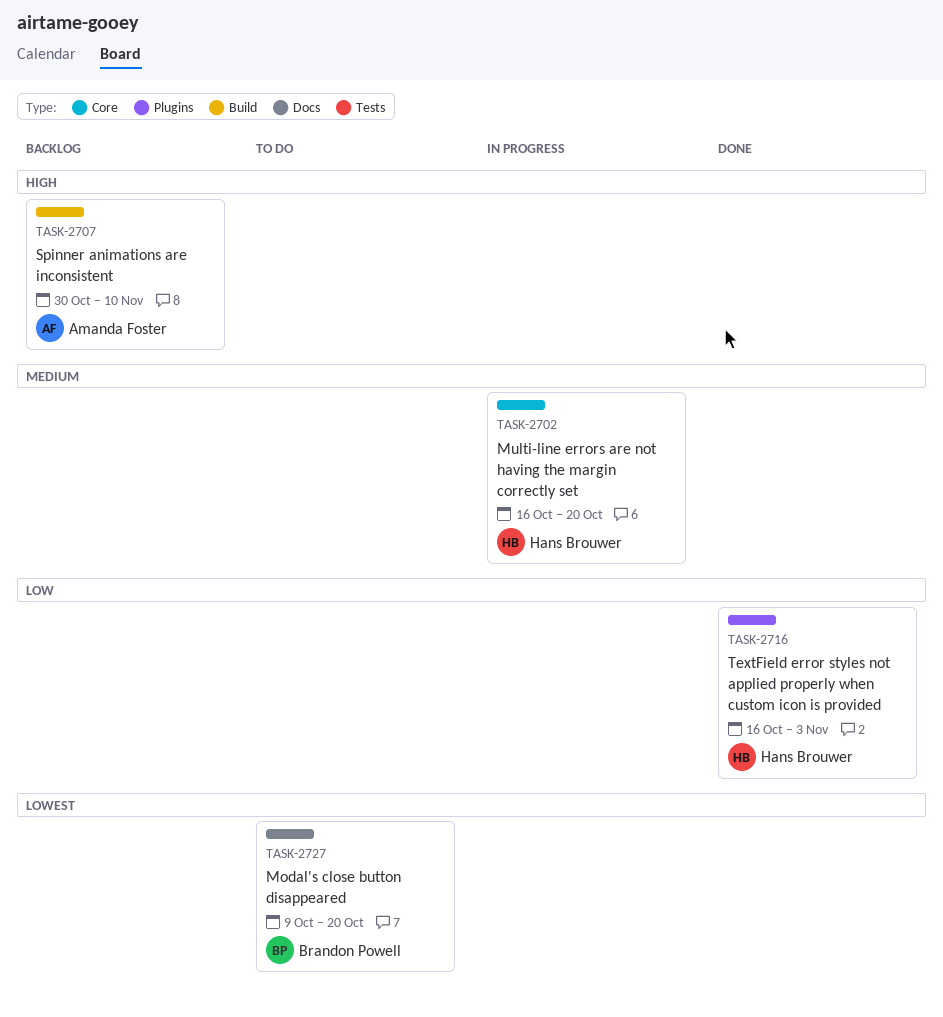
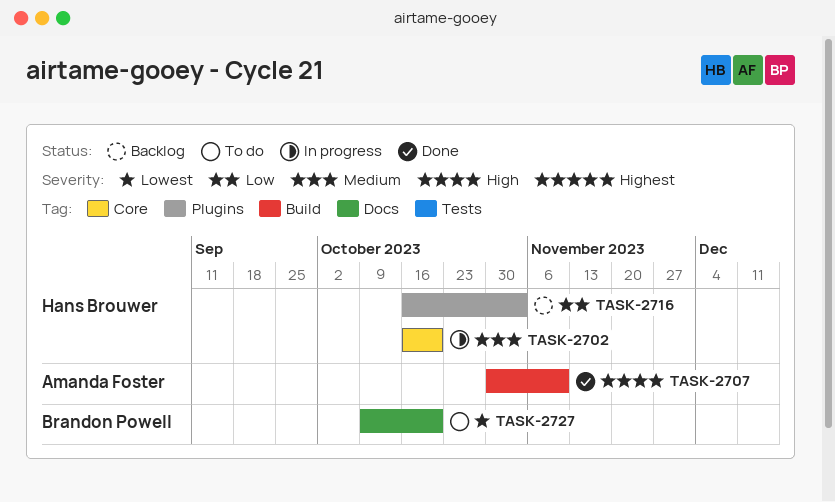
TASK-2707, status: Backlog -> Done
TASK-2716, status: Done -> Backlog

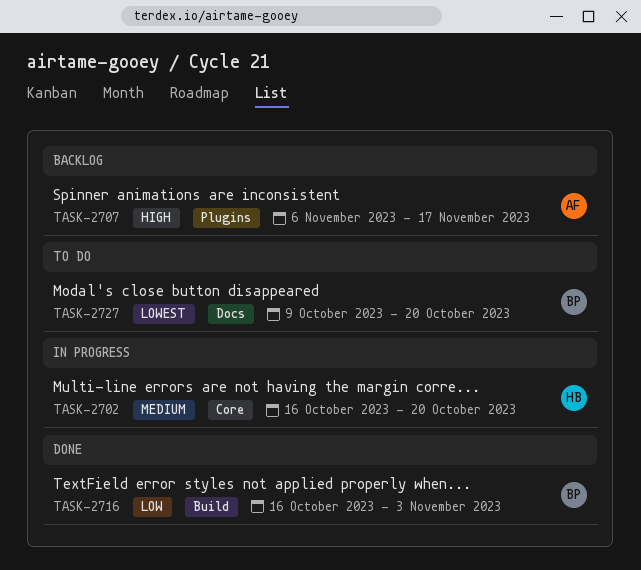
TASK-2707, status: Done -> Backlog
TASK-2707, label: Build -> Plugins
TASK-2707, start: Oct 30 -> Nov 6
TASK-2707, due: Nov 10 -> Nov 17
TASK-2716, status: Backlog -> Done
TASK-2716, owner: Hans Brouwer -> Brandon Powell
TASK-2716, label: Plugins -> Build

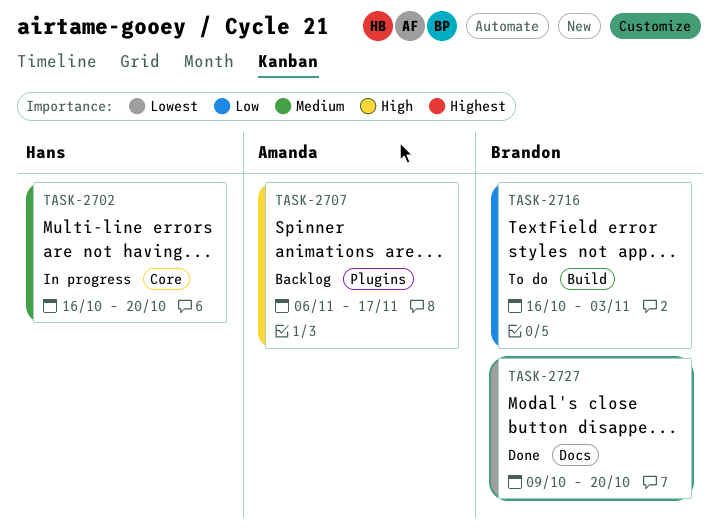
TASK-2716, status: Done -> To do
TASK-2727, status: To do -> Done

